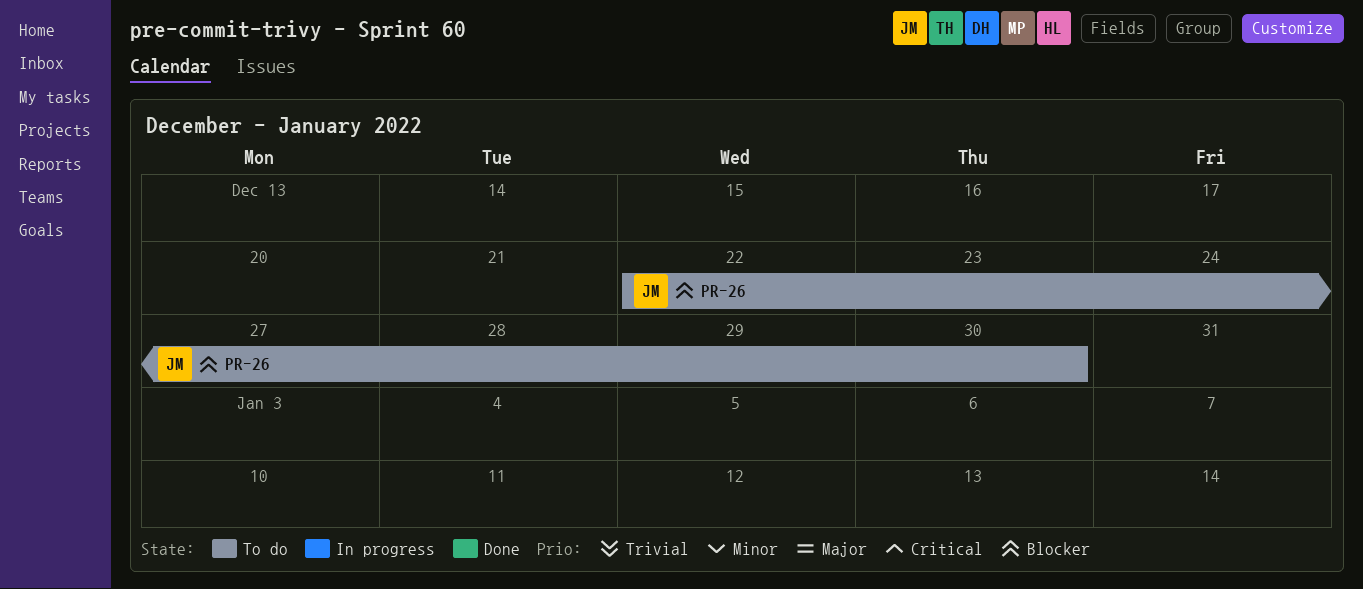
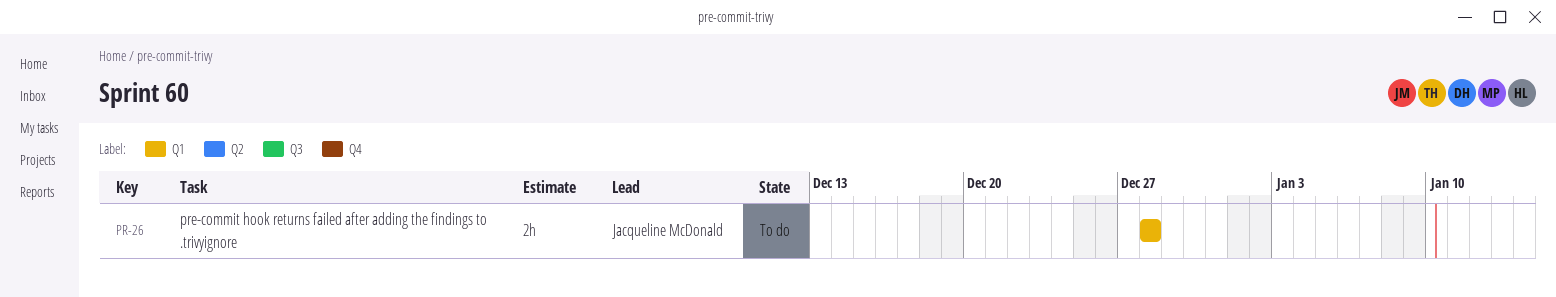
PR-26, start: Dec 22 -> Dec 28
PR-26, due: Dec 30 -> Dec 28

